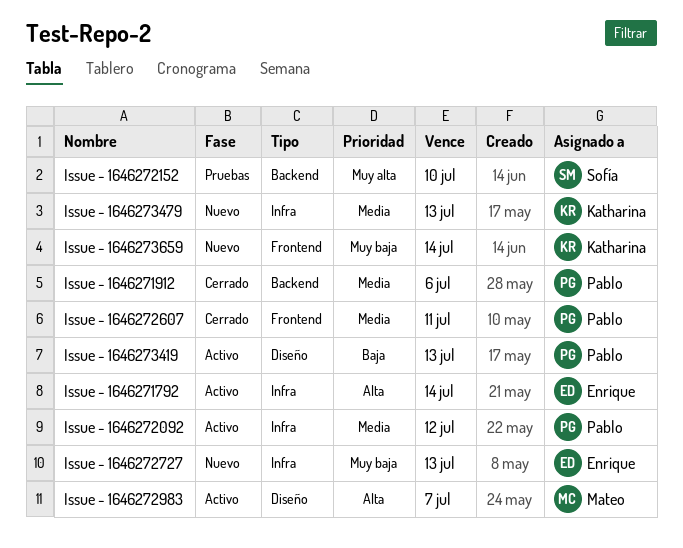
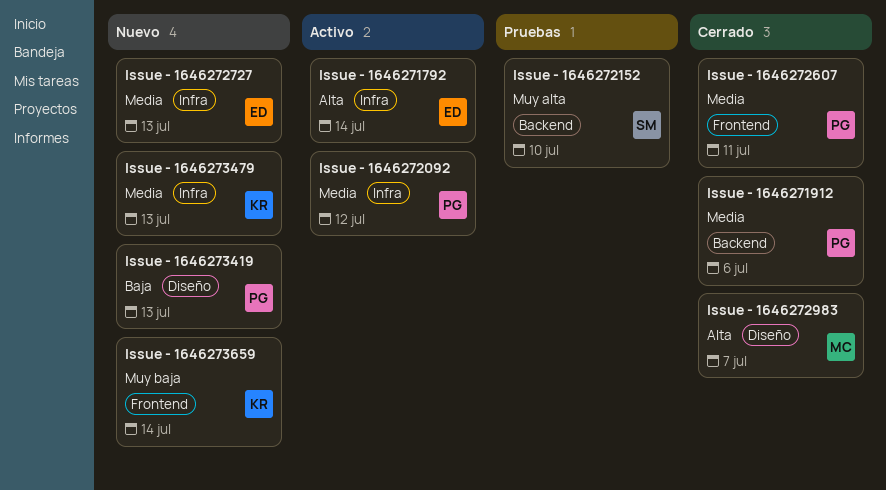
Issue - 1646272727, priority: Muy baja -> Media
Issue - 1646272983, status: Activo -> Cerrado
Issue - 1646273419, status: Activo -> Nuevo

